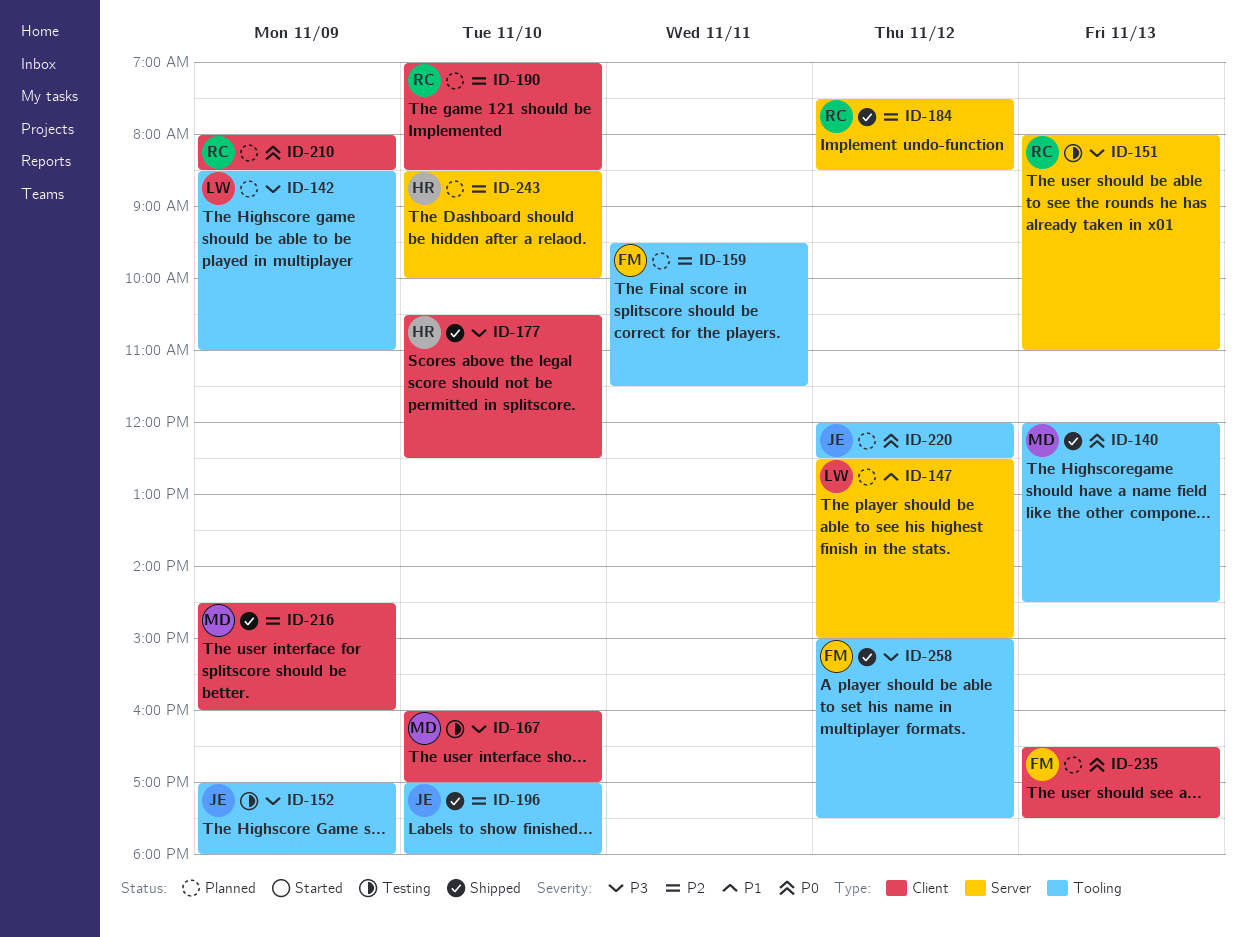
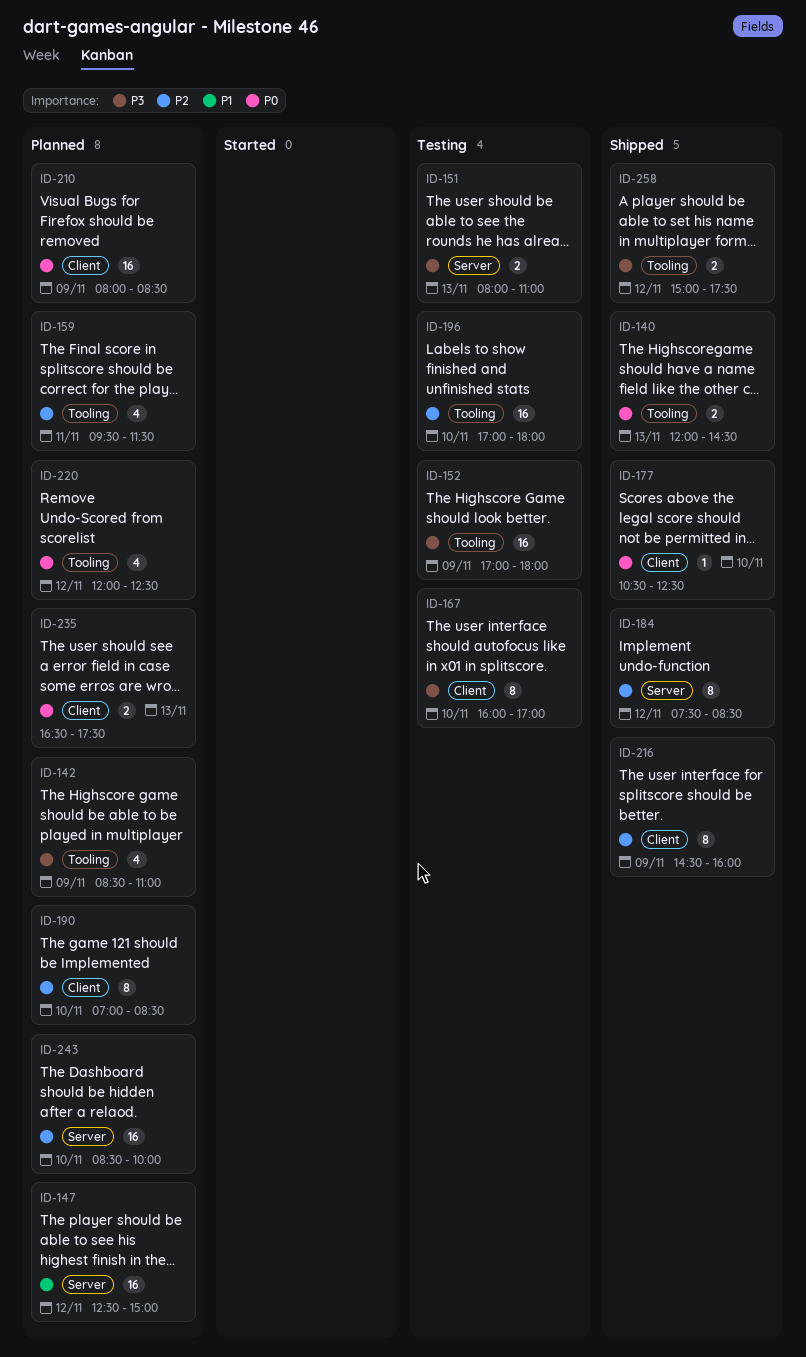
ID-177, priority: P3 -> P0
ID-196, status: Shipped -> Testing

